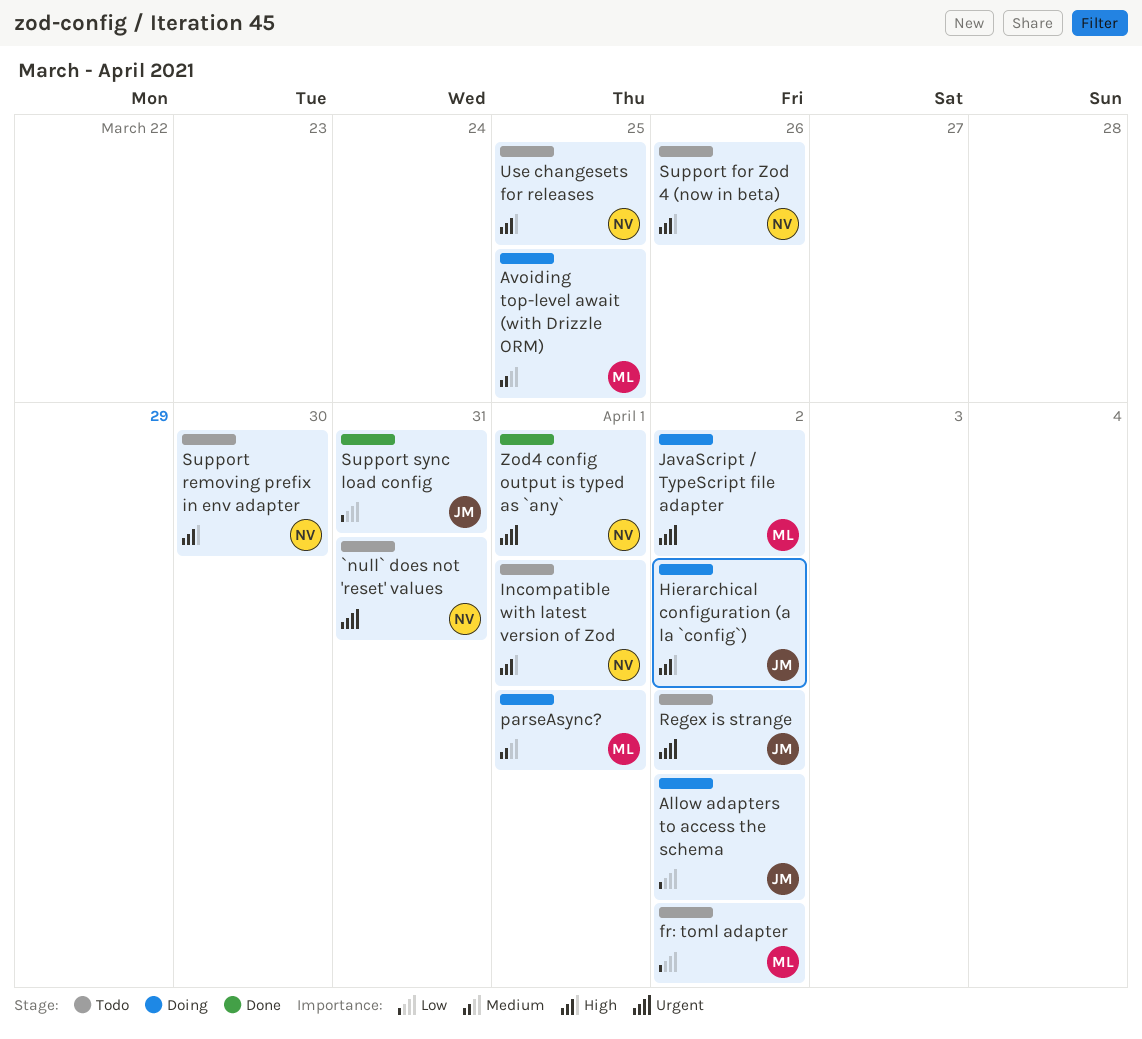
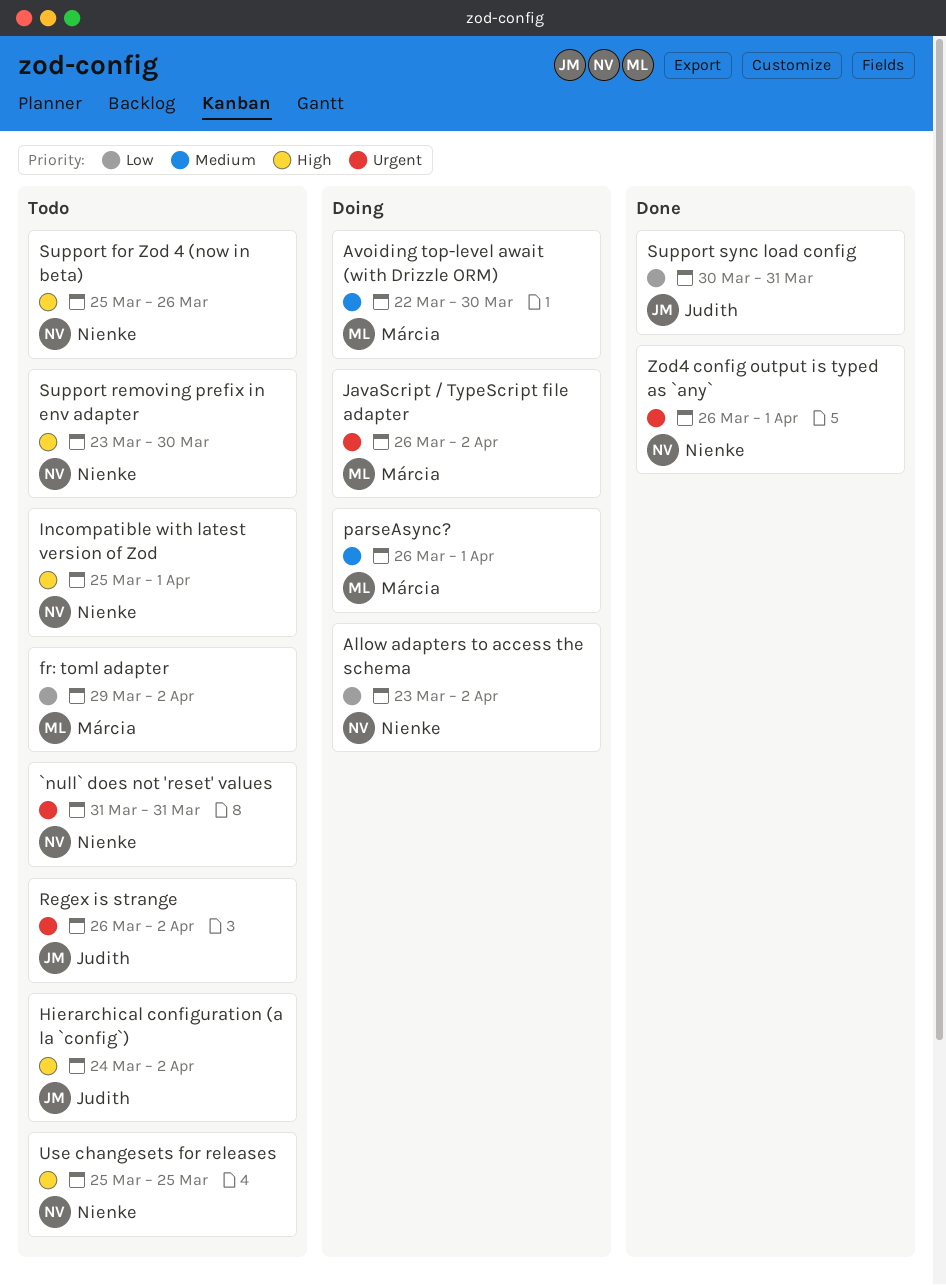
Allow adapters to access the schema, owner: Judith -> Nienke
Avoiding top-level await (with Drizzle ORM), due: Mar 25 -> Mar 30
Hierarchical configuration (a la `config`), status: Doing -> Todo

